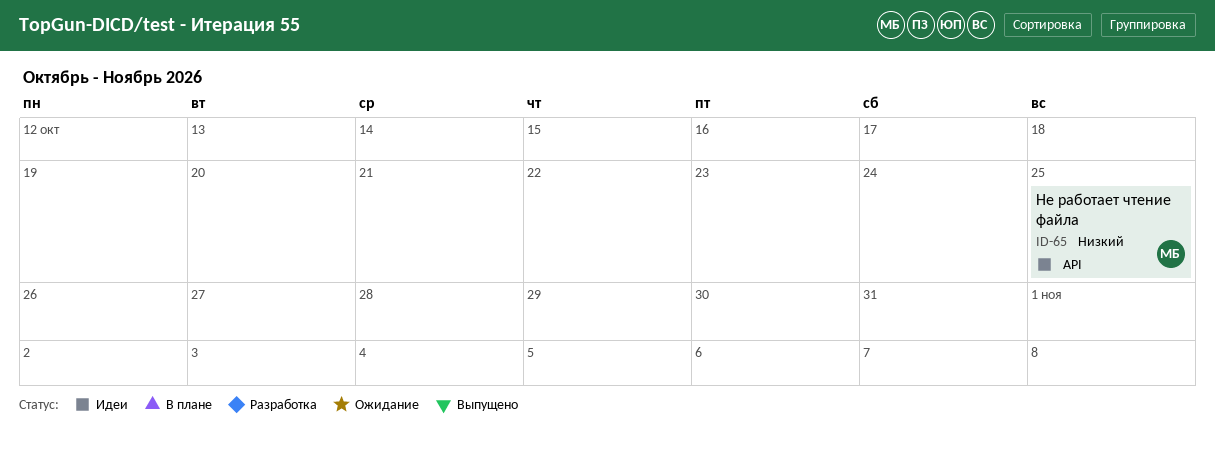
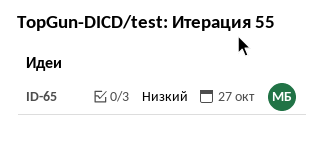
ID-65, due: Oct 25 -> Oct 27

